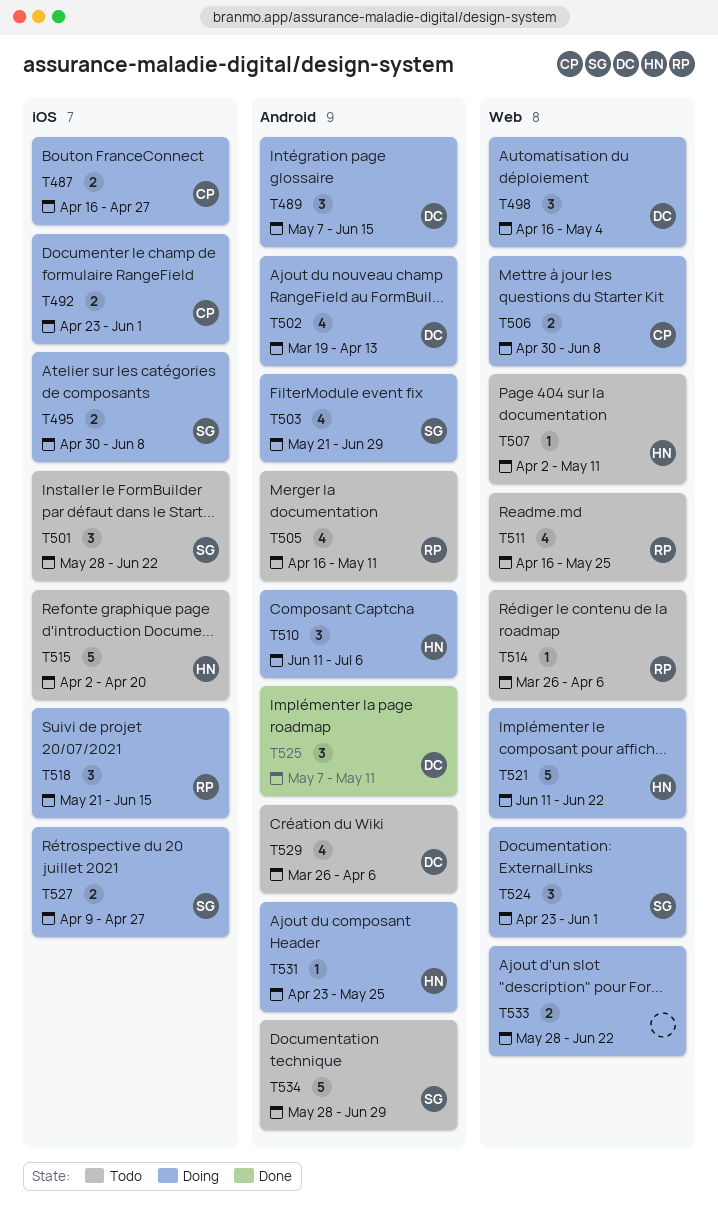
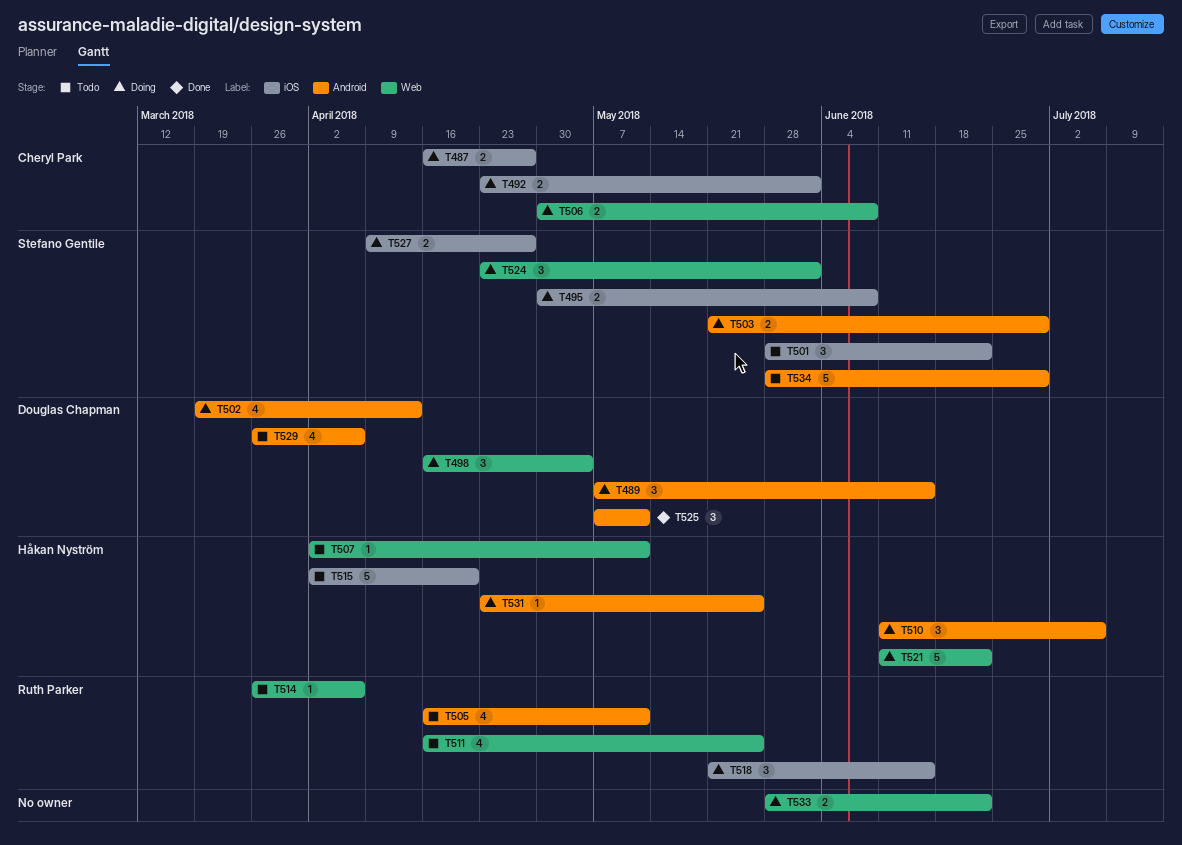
T503, estimate: 4 -> 2

